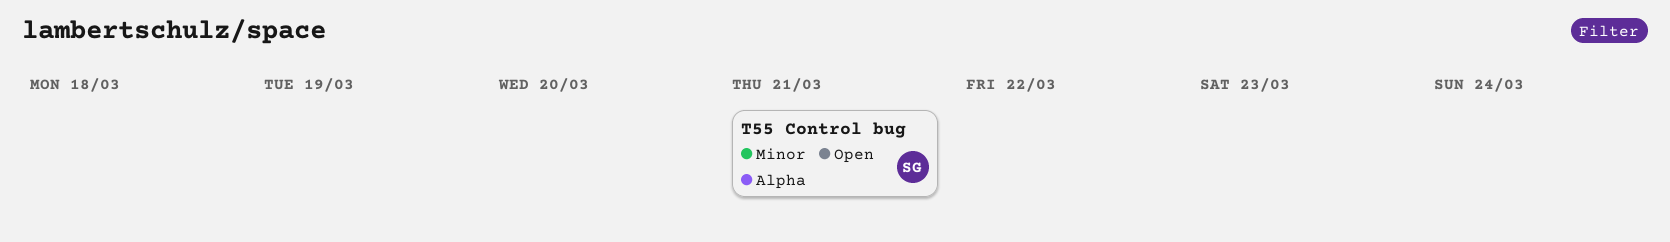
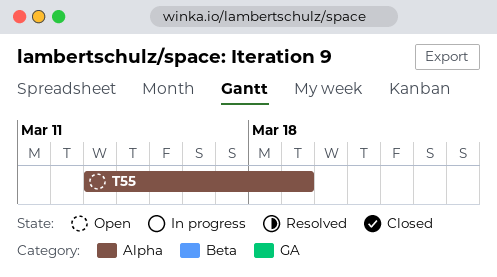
T55, due: Mar 21 -> Mar 19

